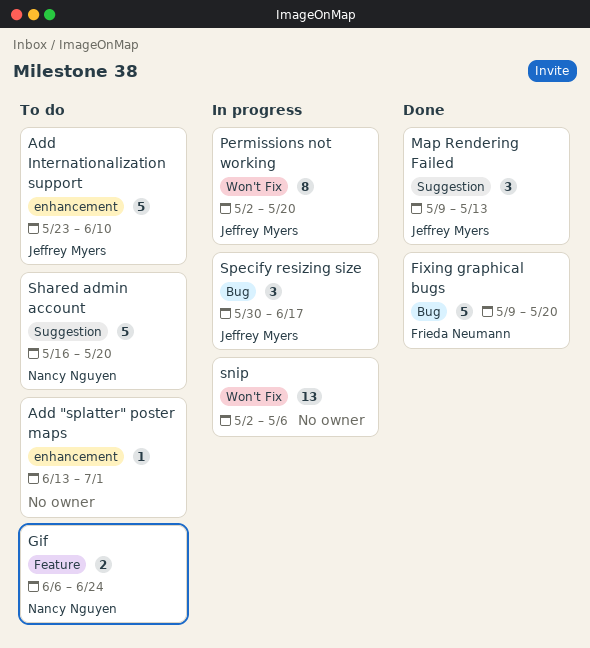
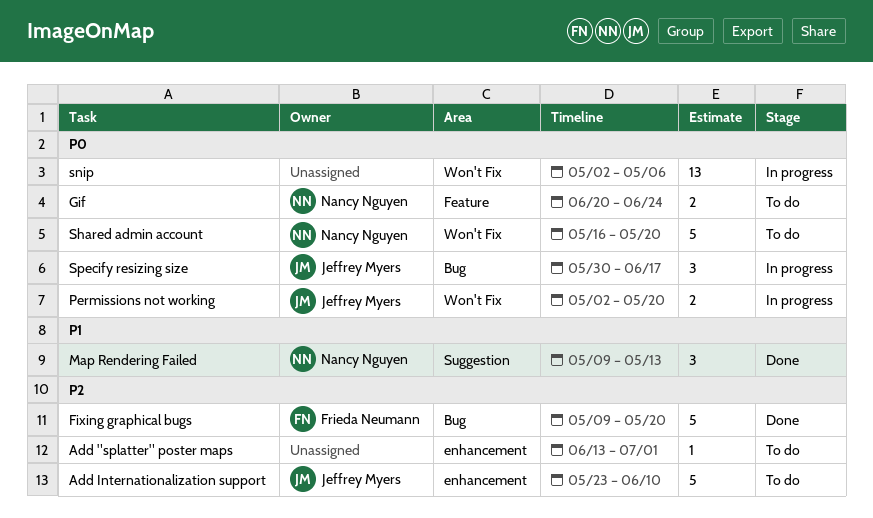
Gif, start: Jun 6 -> Jun 20
Map Rendering Failed, owner: Jeffrey Myers -> Nancy Nguyen
Permissions not working, estimate: 8 -> 2
Shared admin account, label: Suggestion -> Won't Fix

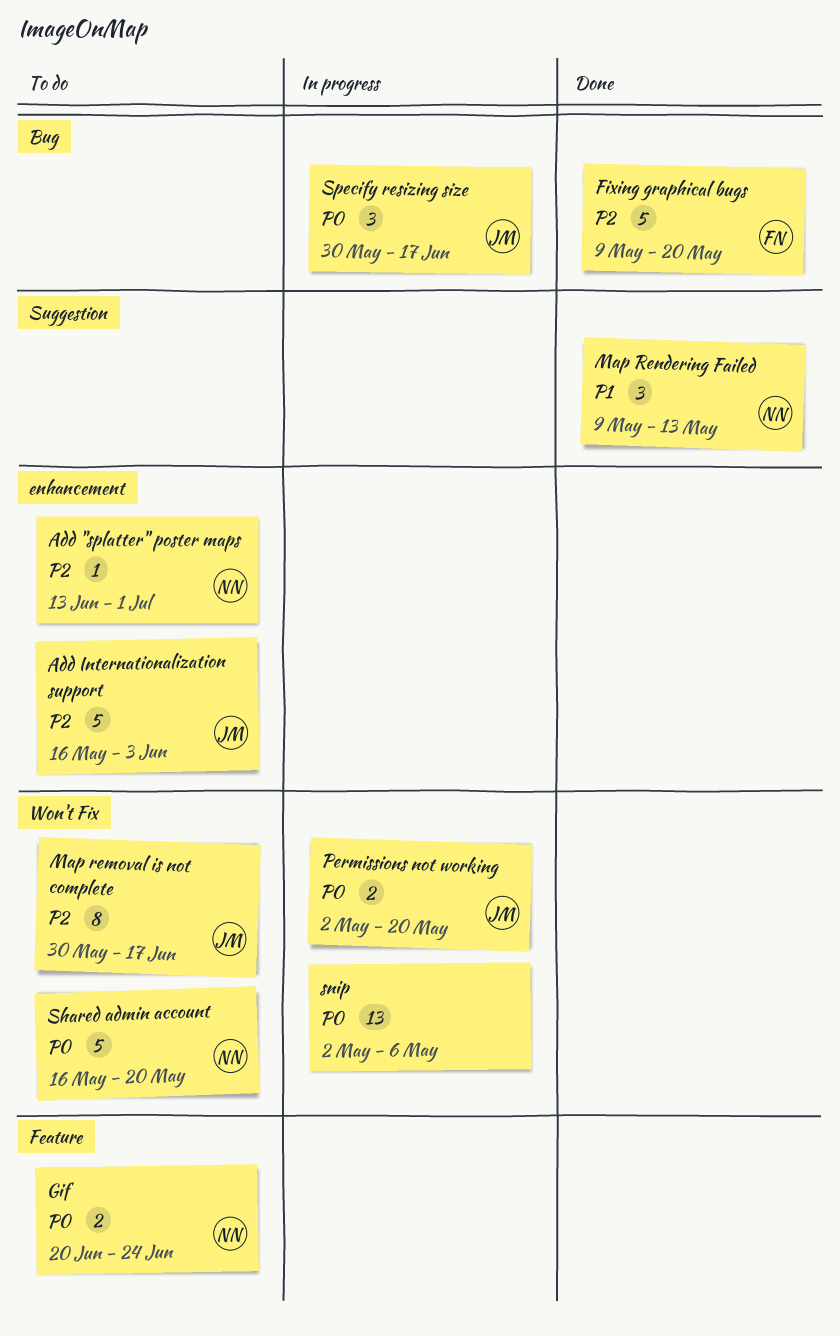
Add "splatter" poster maps, owner: none -> Nancy Nguyen
Add Internationalization support, start: May 23 -> May 16
Add Internationalization support, due: Jun 10 -> Jun 3
Map removal is not complete: none -> present

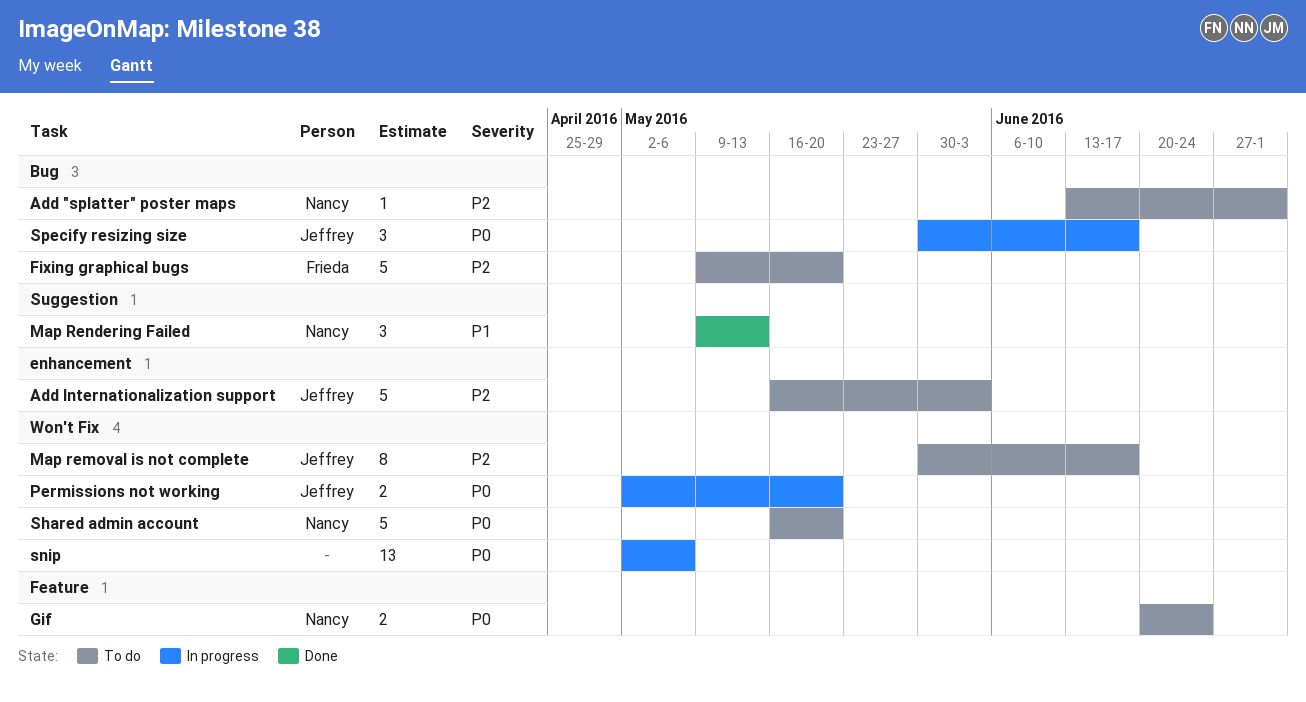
Add "splatter" poster maps, label: enhancement -> Bug
Fixing graphical bugs, status: Done -> To do

